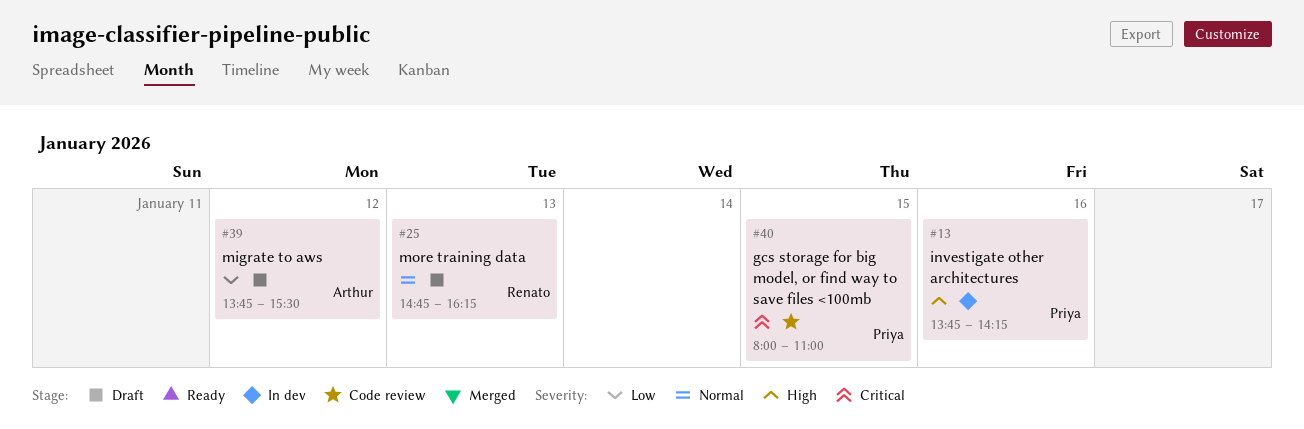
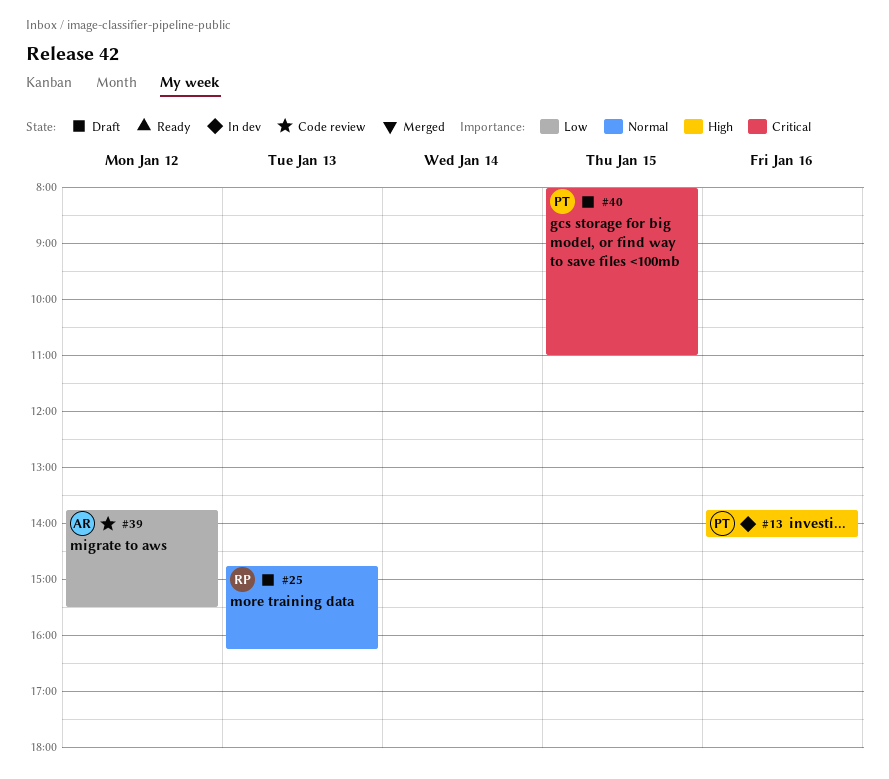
#39, status: Draft -> Code review
#40, status: Code review -> Draft

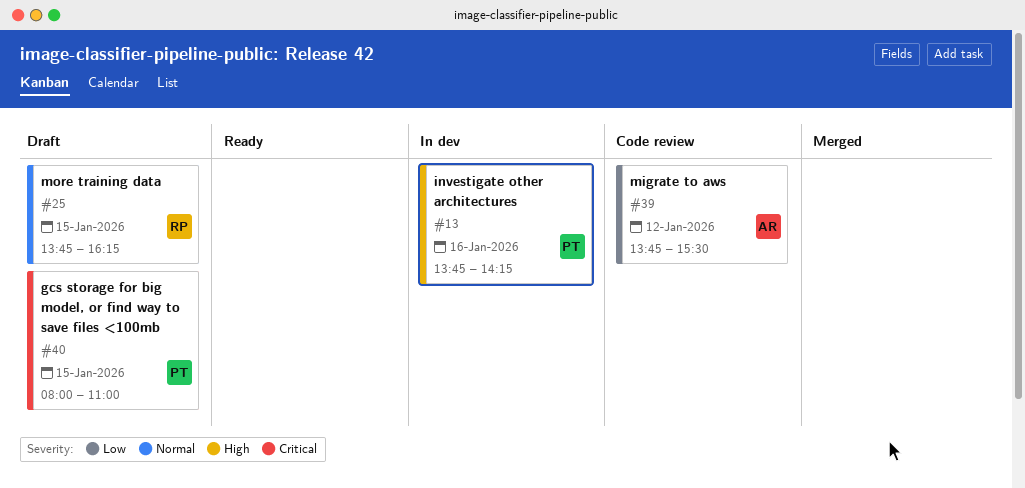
#25, day: Jan 13 -> Jan 15
#25, begins: 14:45 -> 13:45

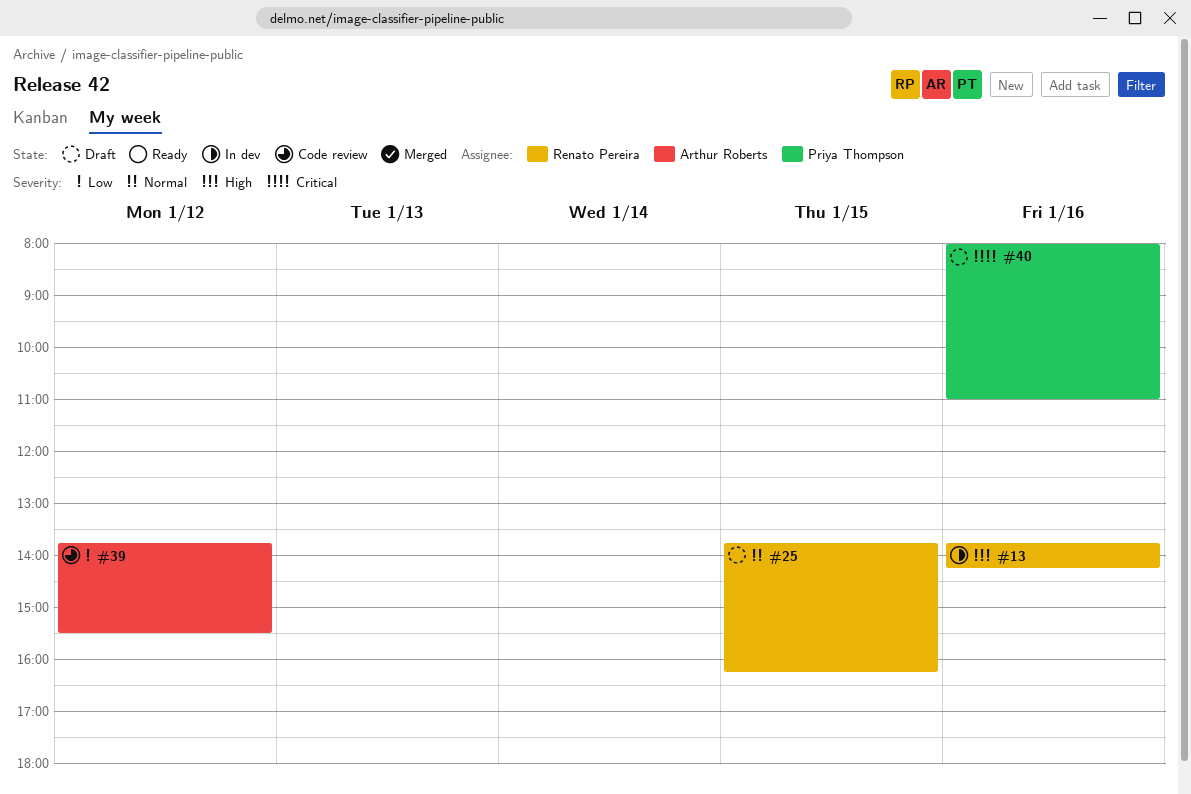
#13, owner: Priya Thompson -> Renato Pereira
#40, day: Jan 15 -> Jan 16

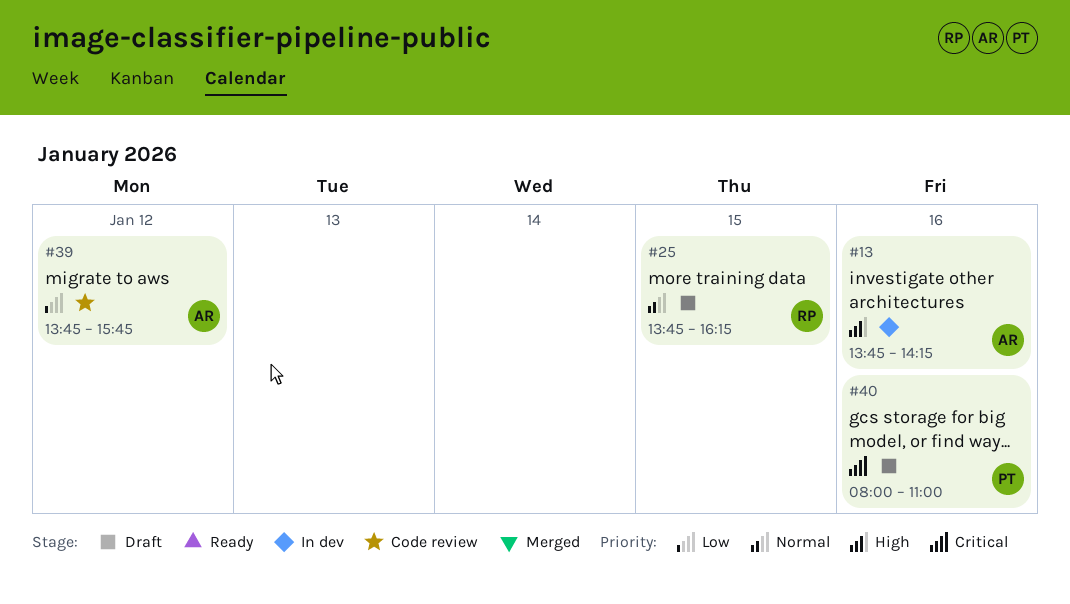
#13, owner: Renato Pereira -> Arthur Roberts
#39, ends: 15:30 -> 15:45

